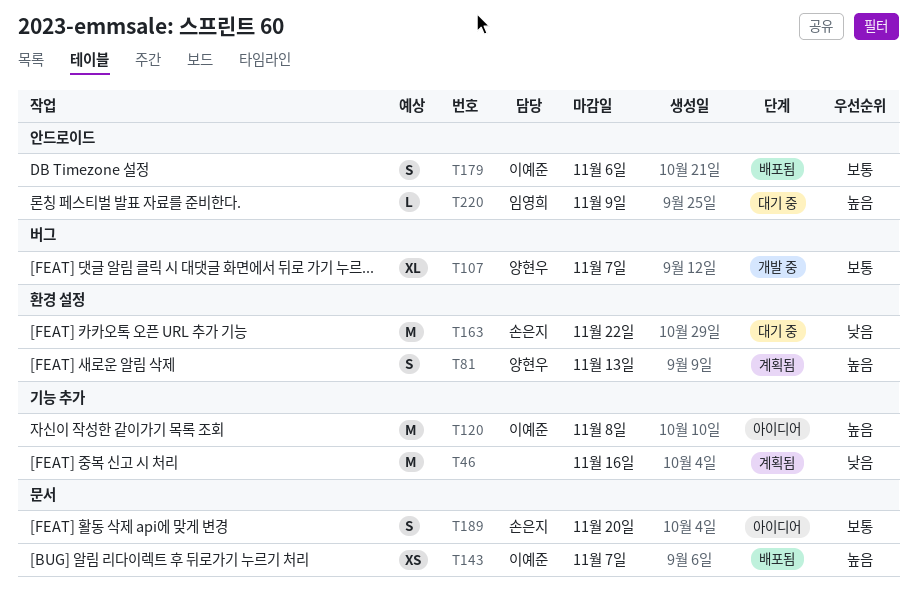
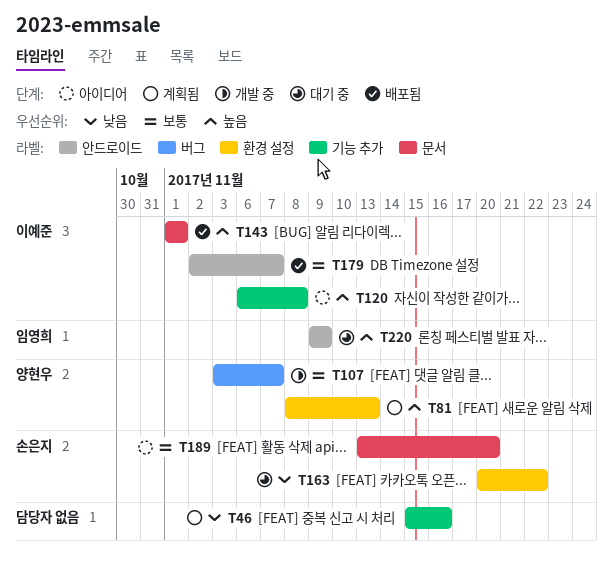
T143, due: Nov 7 -> Nov 1
T179, due: Nov 6 -> Nov 7

